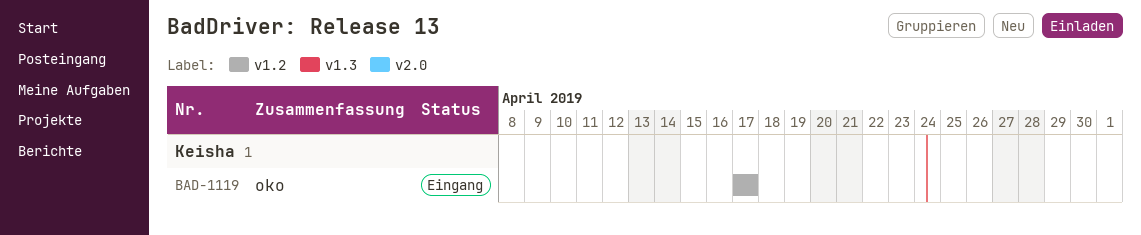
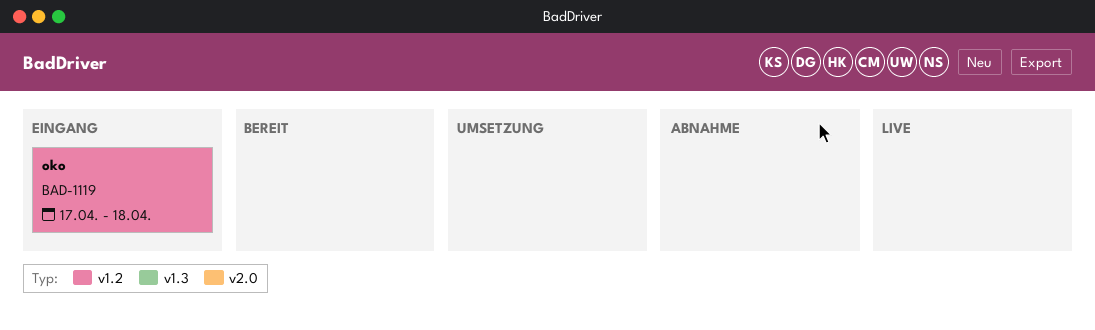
BAD-1119, due: Apr 17 -> Apr 18

